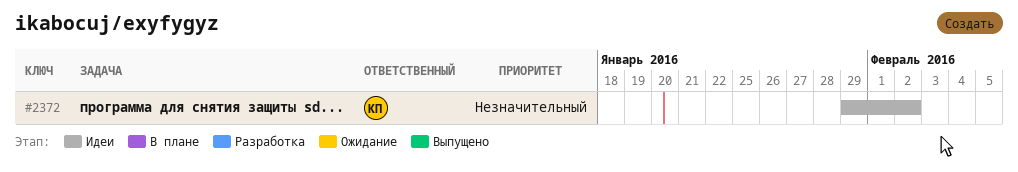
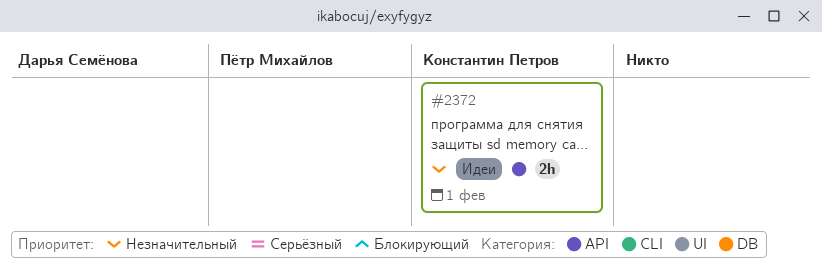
#2372, due: Feb 2 -> Feb 1

